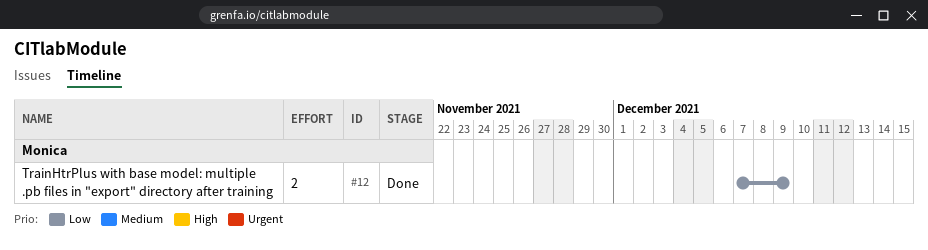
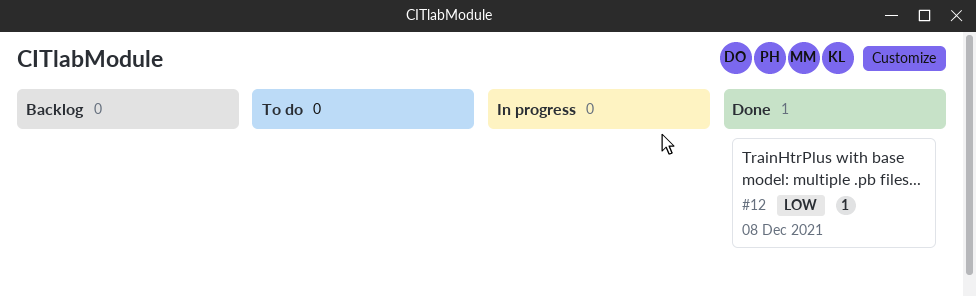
#12, estimate: 2 -> 1
#12, due: Dec 9 -> Dec 8

